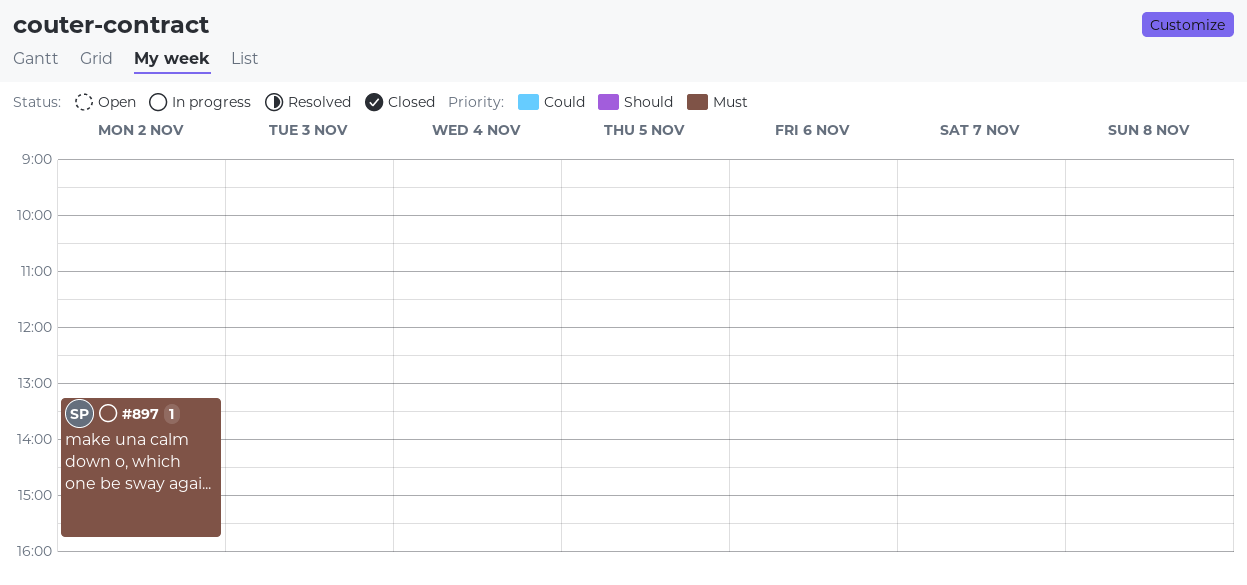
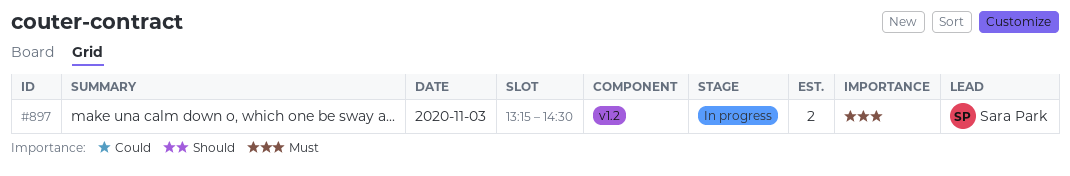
#897, estimate: 1 -> 2
#897, day: Nov 2 -> Nov 3
#897, ends: 15:45 -> 14:30

